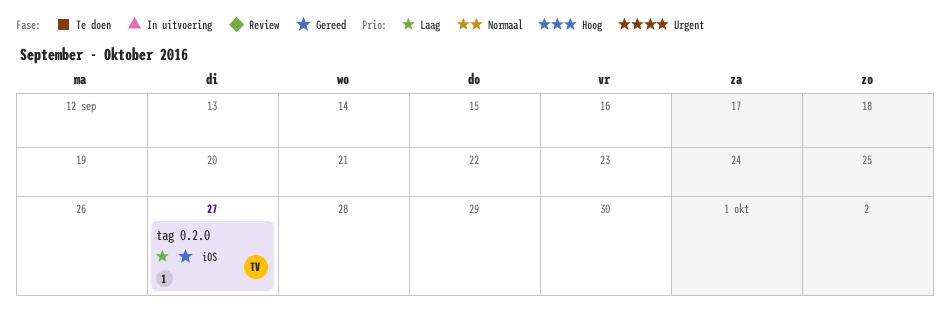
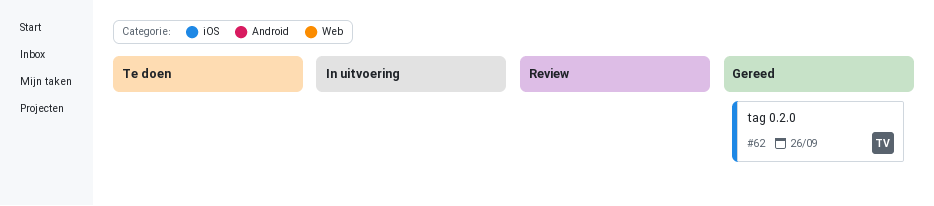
tag 0.2.0, due: Sep 27 -> Sep 26

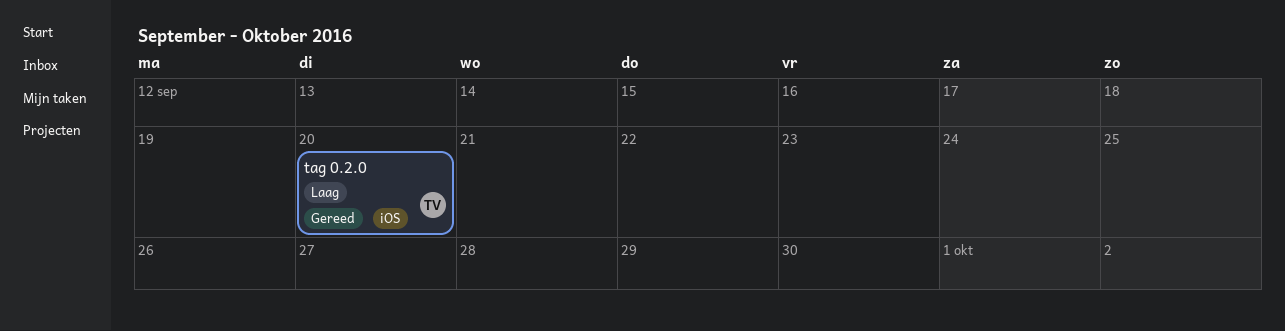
tag 0.2.0, due: Sep 26 -> Sep 20

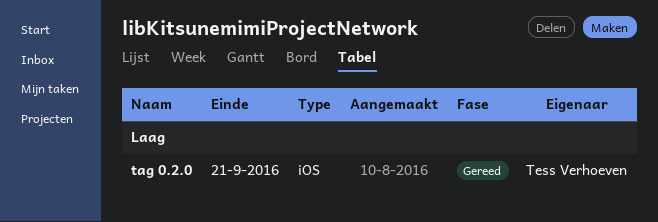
tag 0.2.0, due: Sep 20 -> Sep 21

